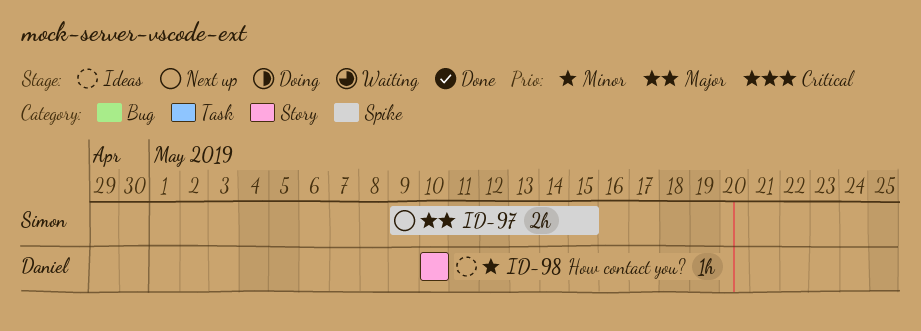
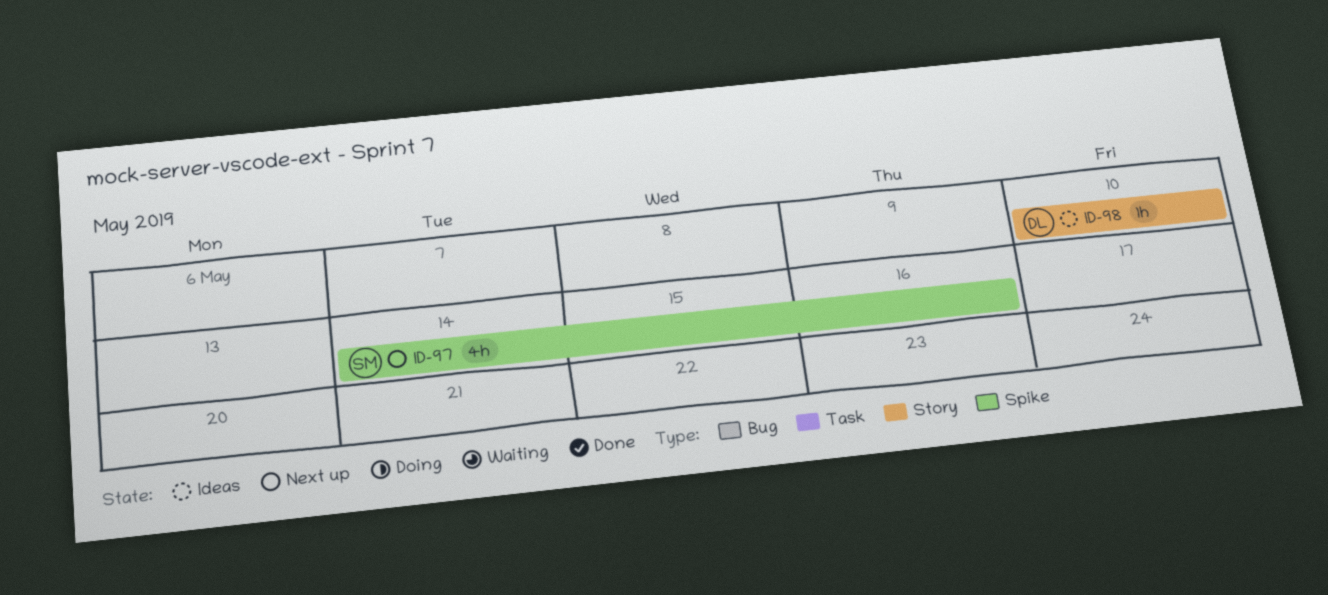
ID-97, estimate: 2h -> 4h
ID-97, start: May 9 -> May 14
ID-97, due: May 15 -> May 16

